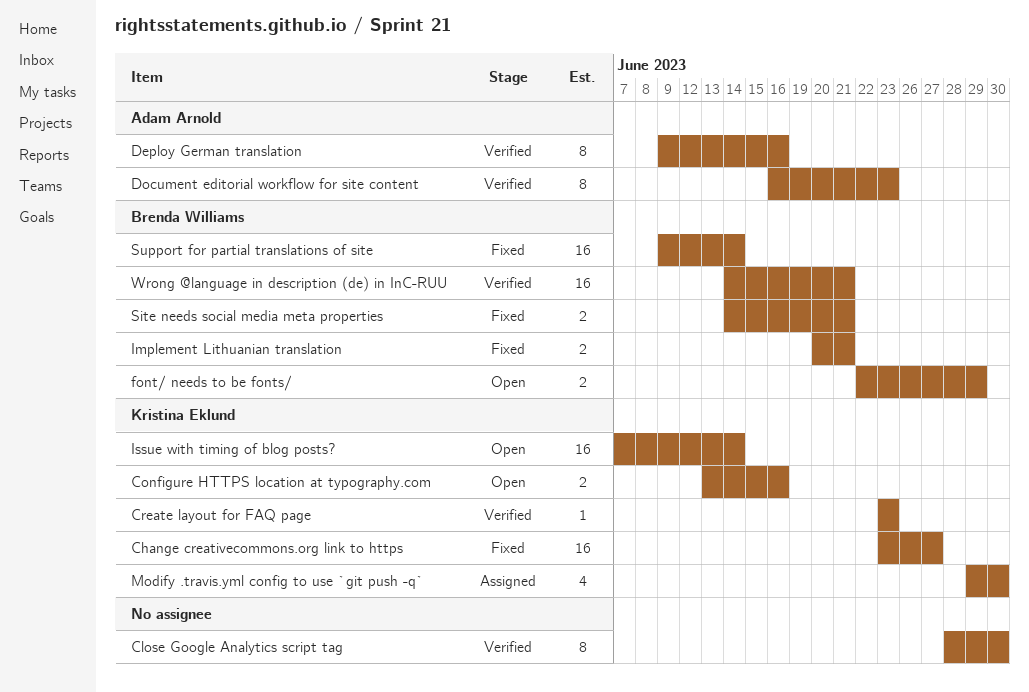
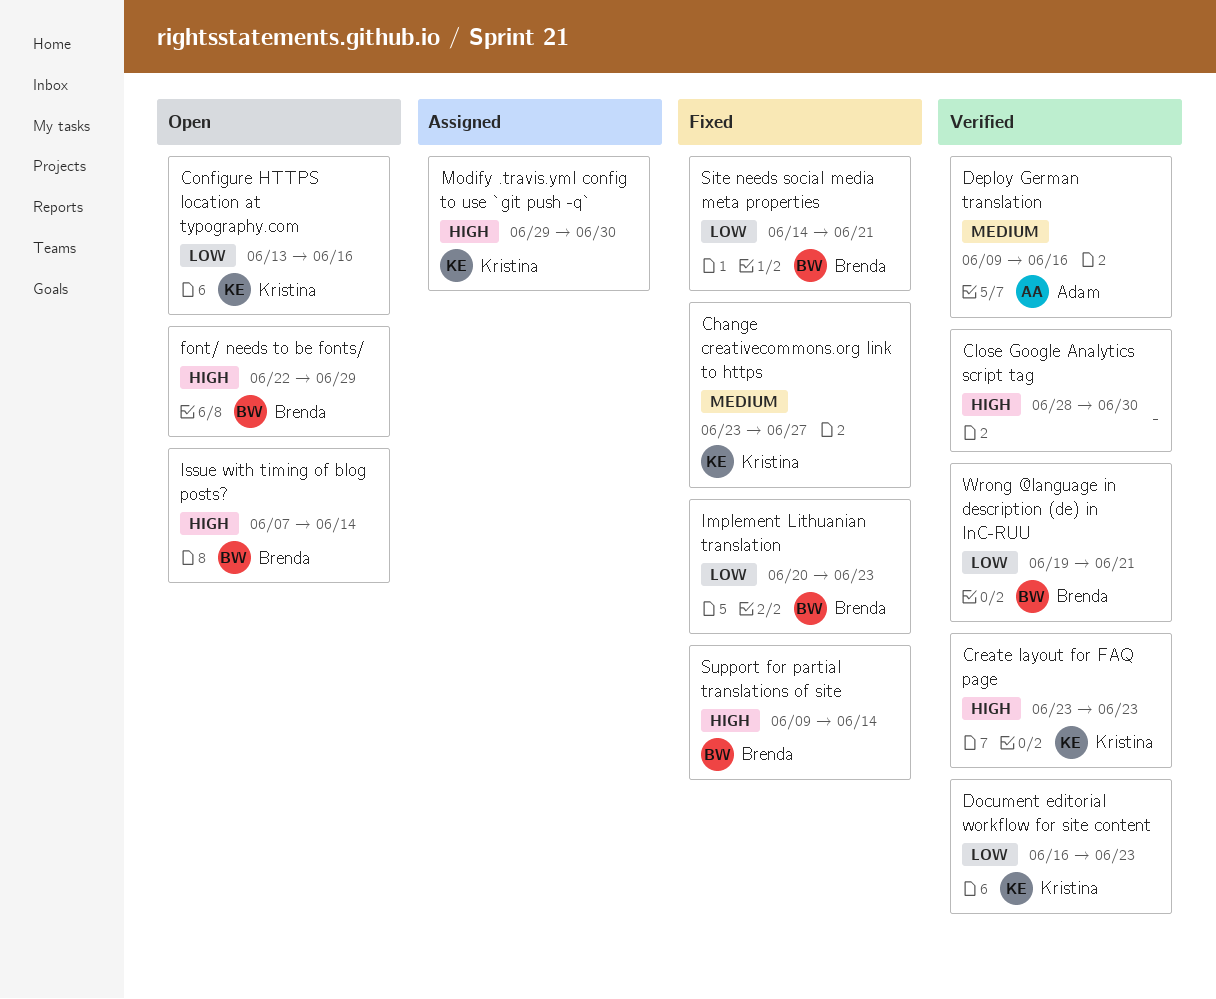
Document editorial workflow for site content, owner: Adam Arnold -> Kristina Eklund
Implement Lithuanian translation, due: Jun 21 -> Jun 23
Issue with timing of blog posts?, owner: Kristina Eklund -> Brenda Williams
Wrong @language in description (de) in InC-RUU, start: Jun 14 -> Jun 19

